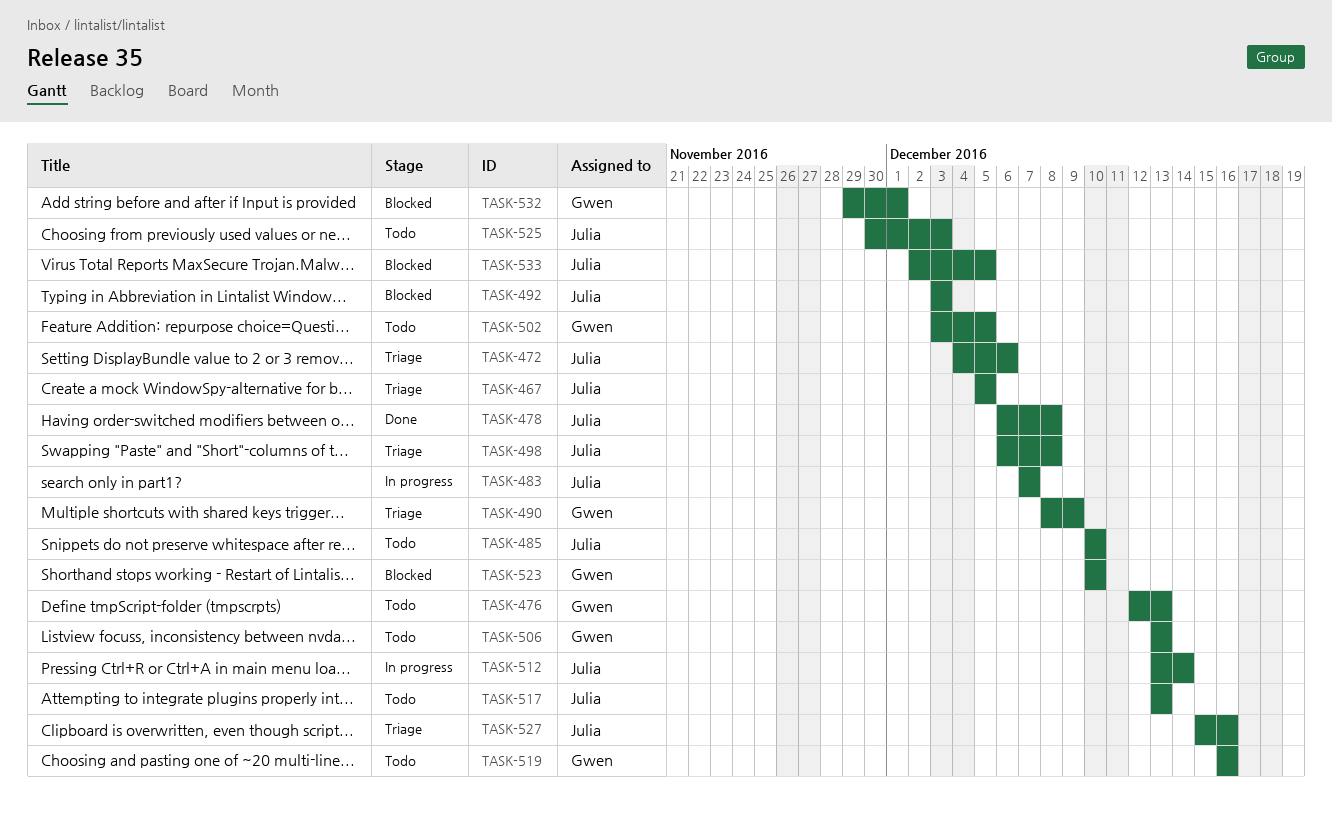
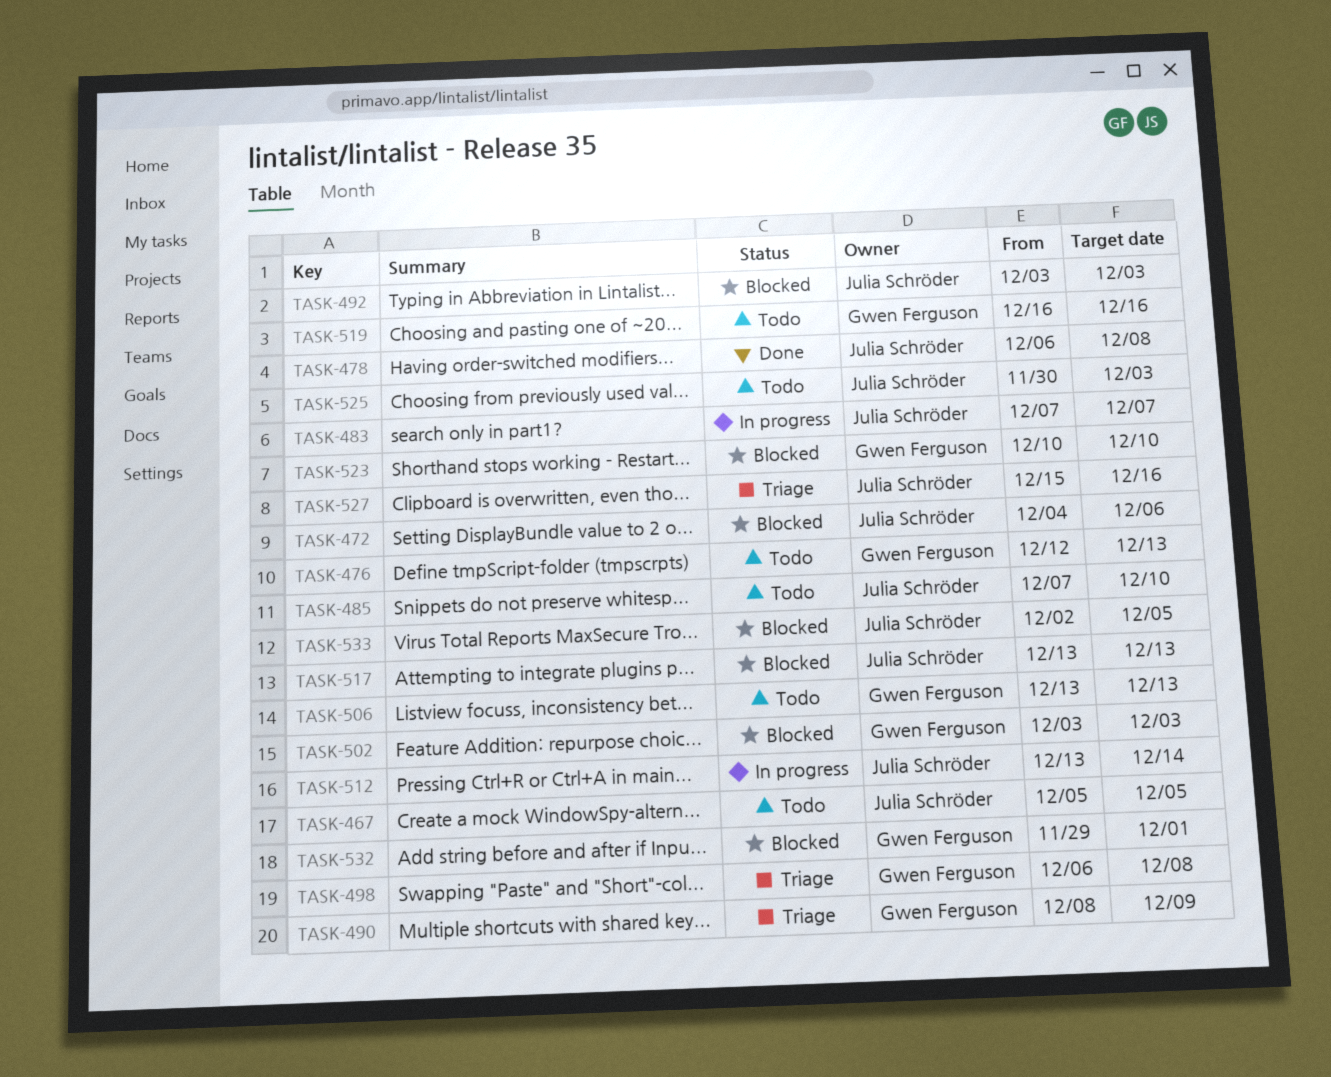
TASK-467, status: Triage -> Todo
TASK-472, status: Triage -> Blocked
TASK-485, start: Dec 10 -> Dec 7
TASK-498, owner: Julia Schröder -> Gwen Ferguson
TASK-502, status: Todo -> Blocked
TASK-502, due: Dec 5 -> Dec 3
TASK-517, status: Todo -> Blocked

